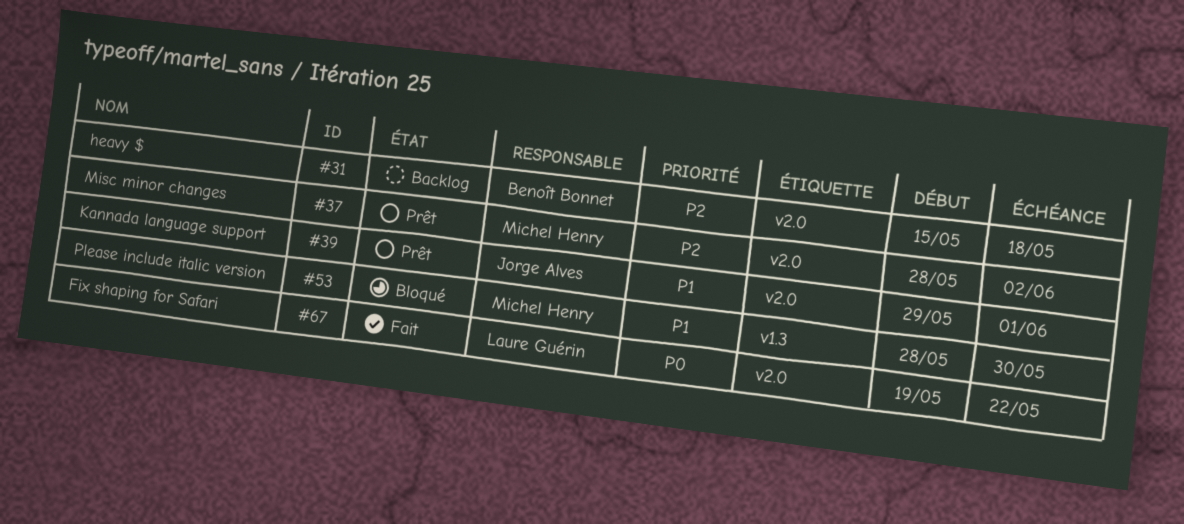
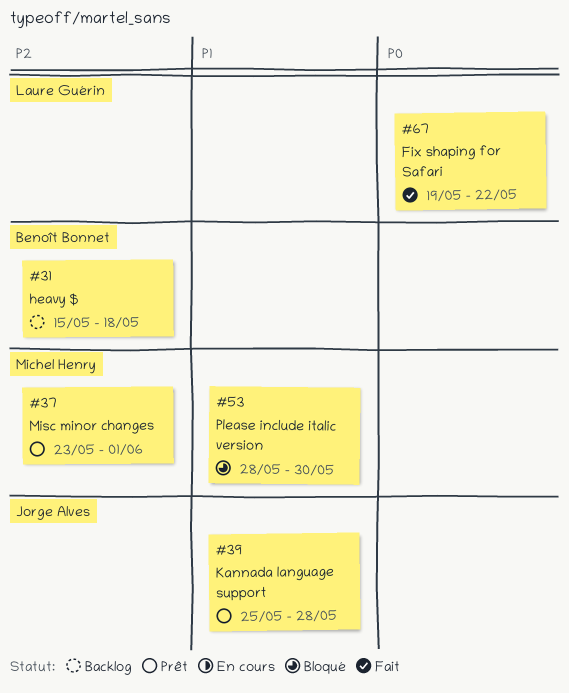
#37, start: May 28 -> May 23
#37, due: Jun 2 -> Jun 1
#39, start: May 29 -> May 25
#39, due: Jun 1 -> May 28

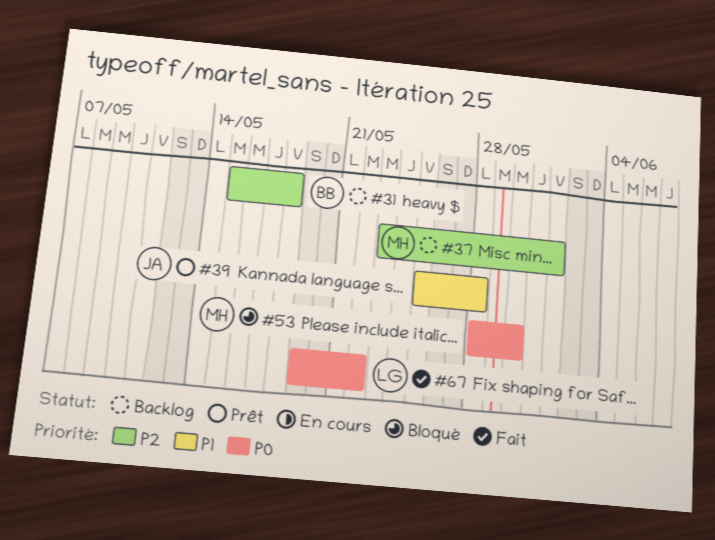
#37, status: Prêt -> Backlog
#53, priority: P1 -> P0

